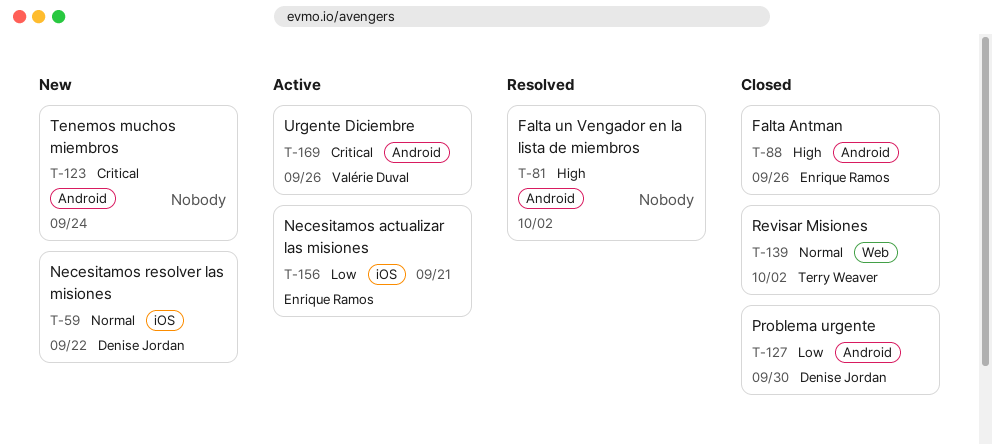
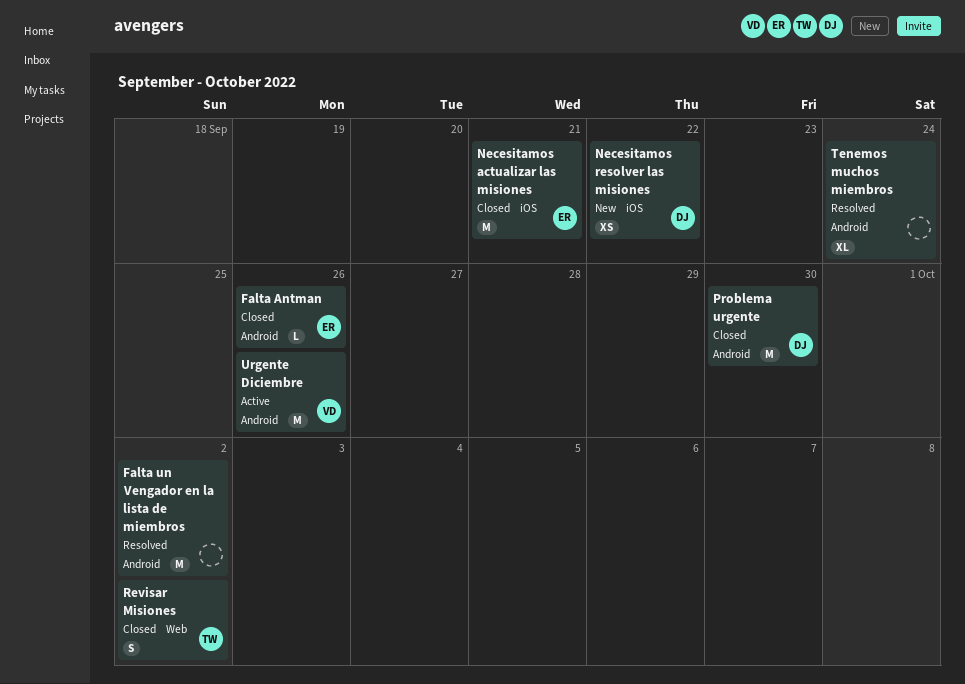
Necesitamos actualizar las misiones, status: Active -> Closed
Tenemos muchos miembros, status: New -> Resolved

